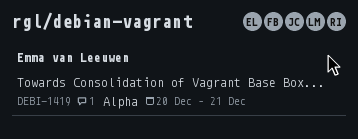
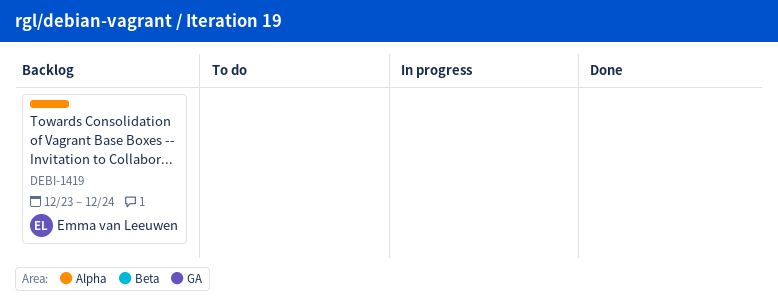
DEBI-1419, start: Dec 20 -> Dec 23
DEBI-1419, due: Dec 21 -> Dec 24

